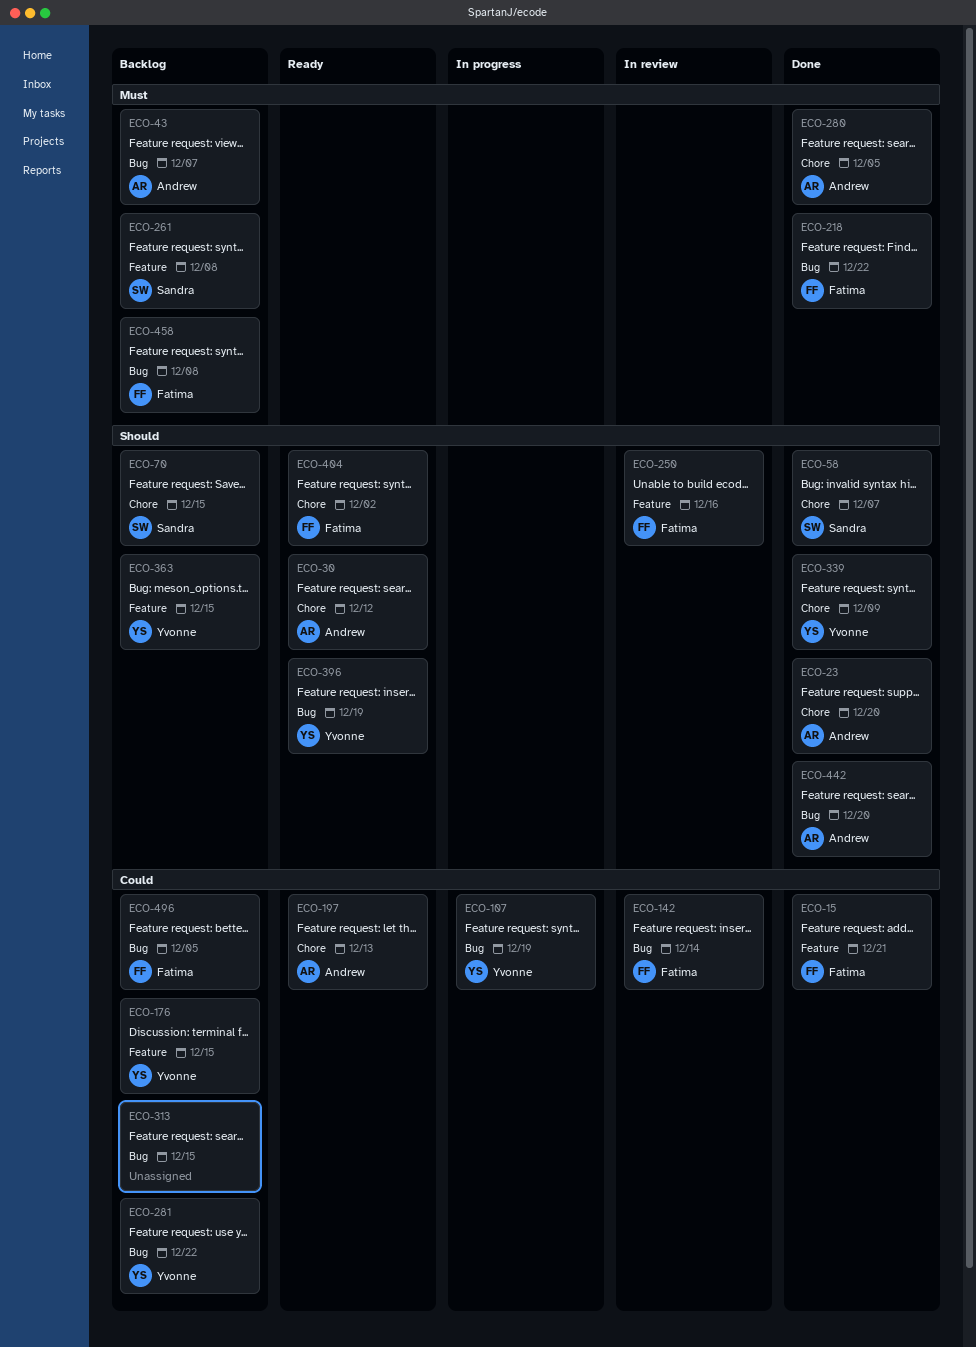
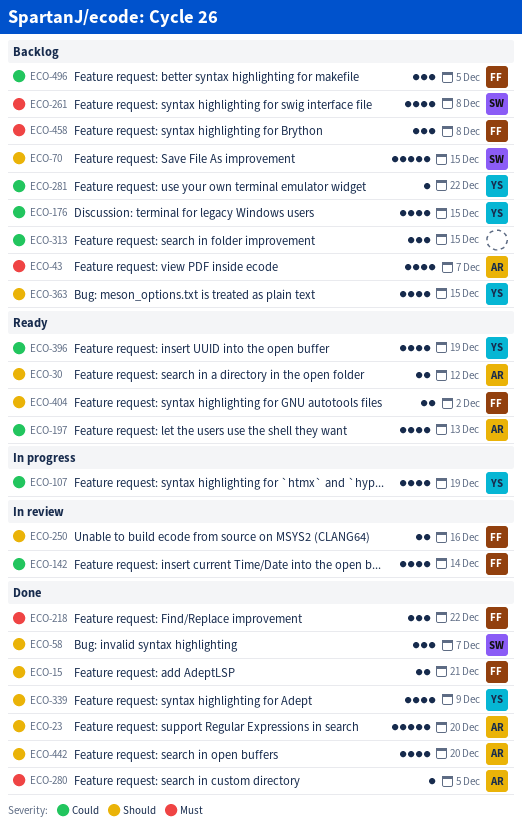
ECO-15, priority: Could -> Should
ECO-396, priority: Should -> Could

